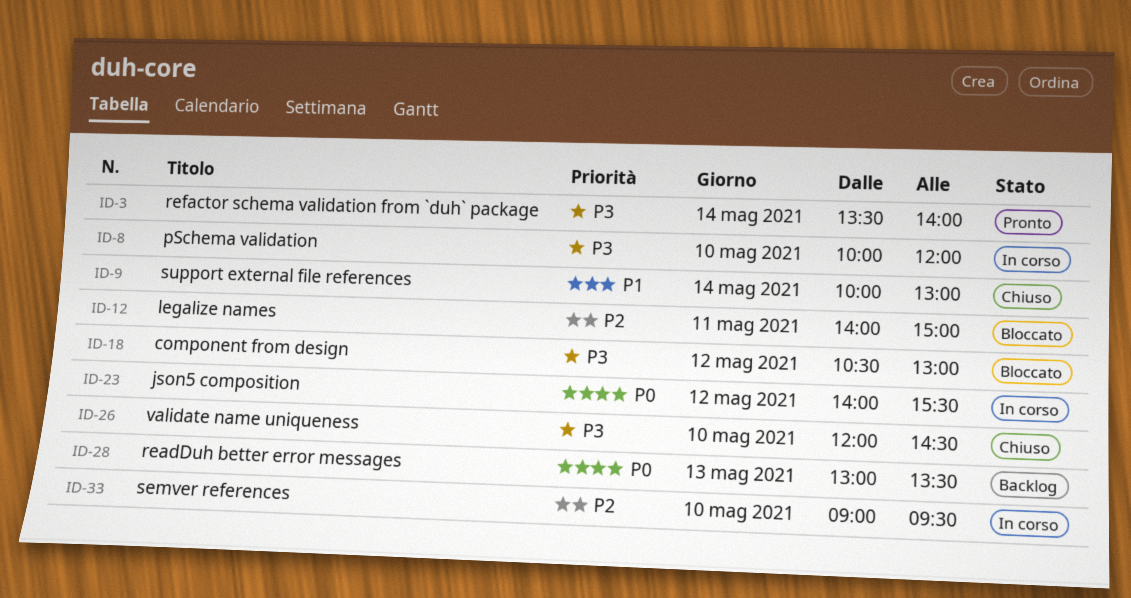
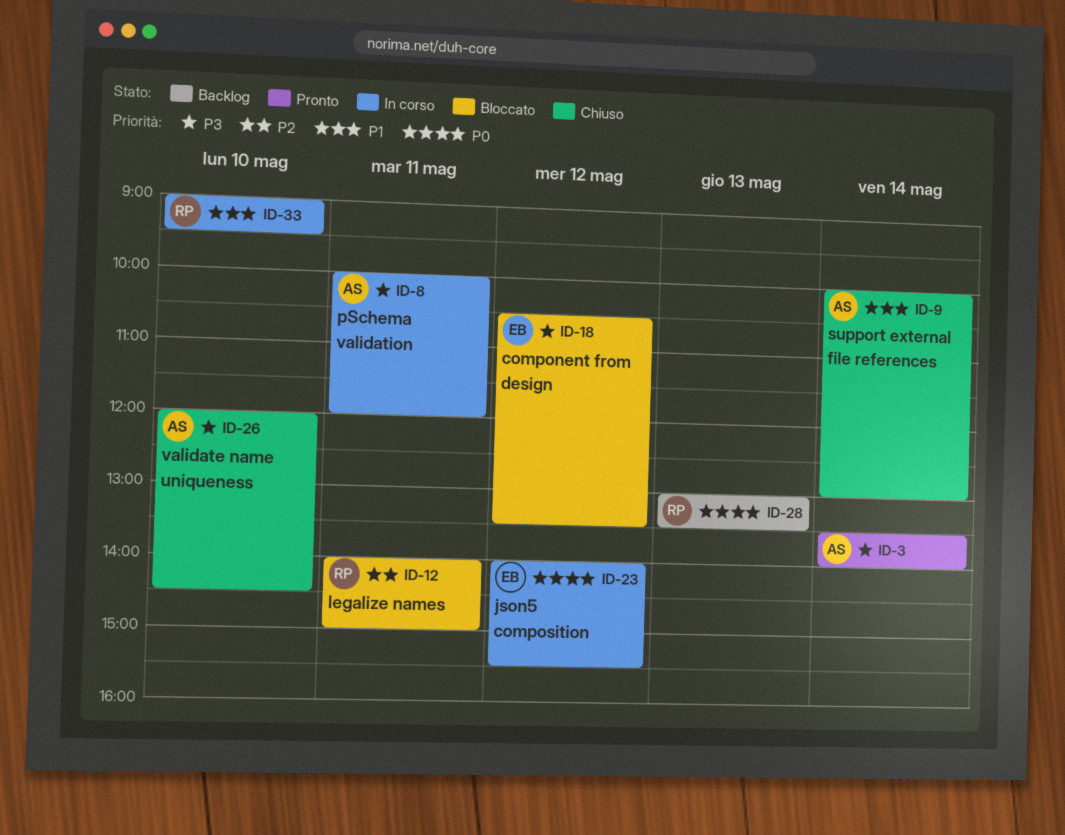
ID-8, day: May 10 -> May 11
ID-18, ends: 13:00 -> 13:30
ID-33, priority: P2 -> P1

